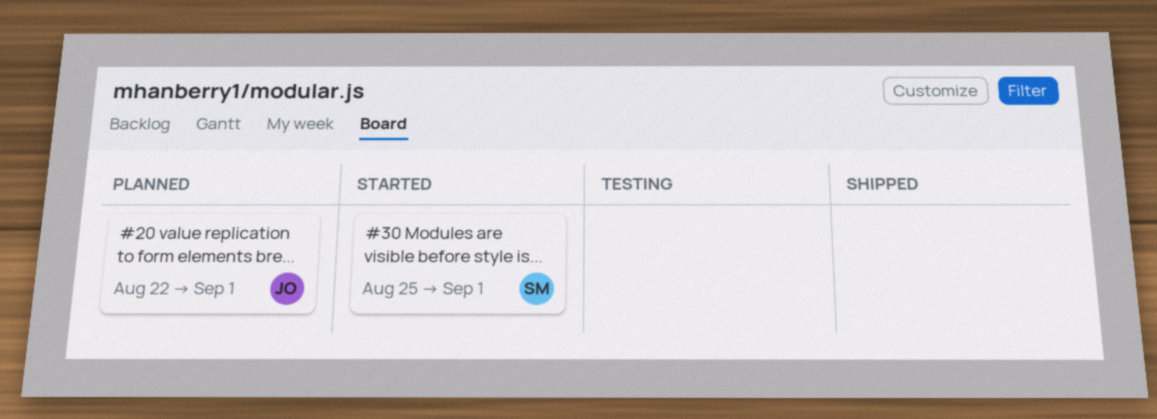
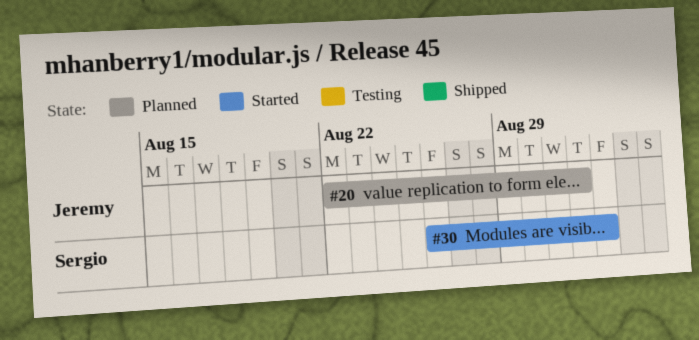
#30, start: Aug 25 -> Aug 26
#30, due: Sep 1 -> Sep 2

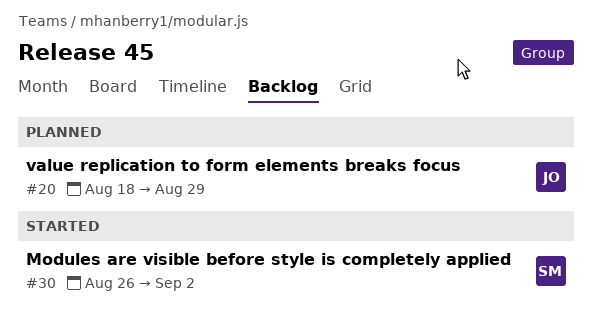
#20, start: Aug 22 -> Aug 18
#20, due: Sep 1 -> Aug 29

